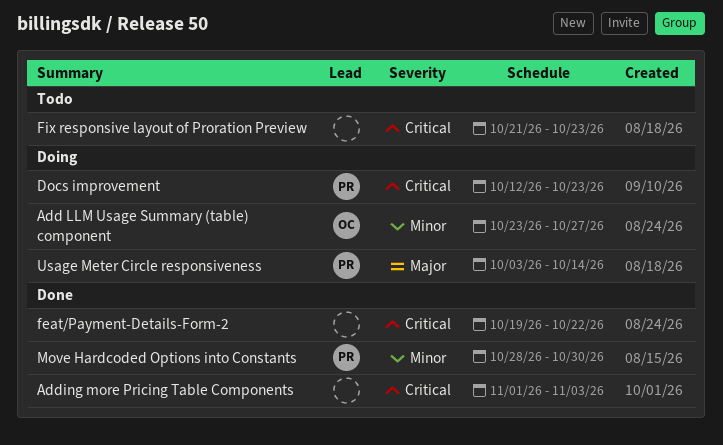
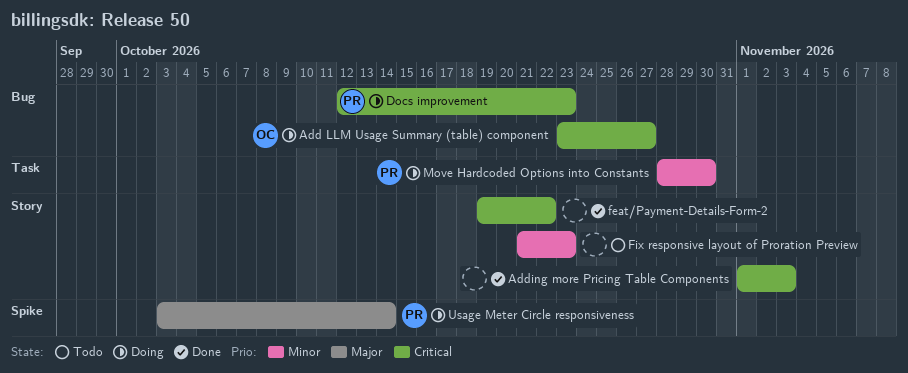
Add LLM Usage Summary (table) component, priority: Minor -> Critical
Fix responsive layout of Proration Preview, priority: Critical -> Minor
Move Hardcoded Options into Constants, status: Done -> Doing

